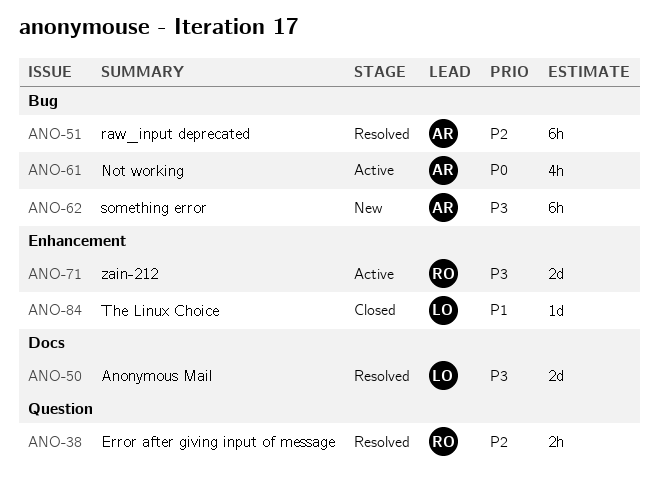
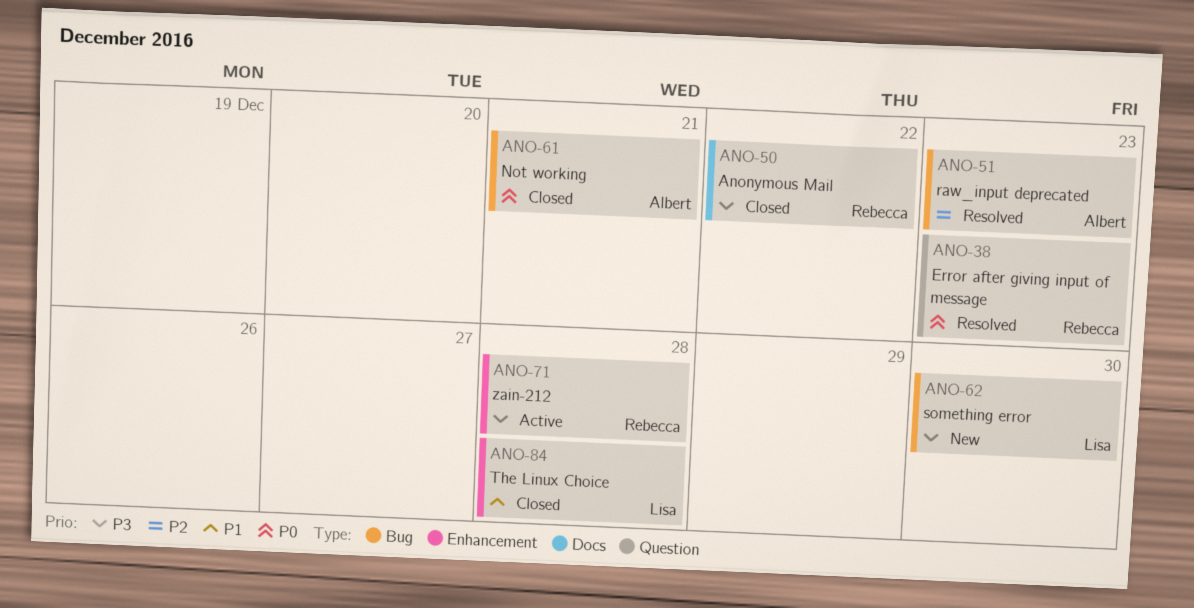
ANO-38, priority: P2 -> P0
ANO-50, status: Resolved -> Closed
ANO-50, owner: Lisa -> Rebecca
ANO-61, status: Active -> Closed
ANO-62, owner: Albert -> Lisa

